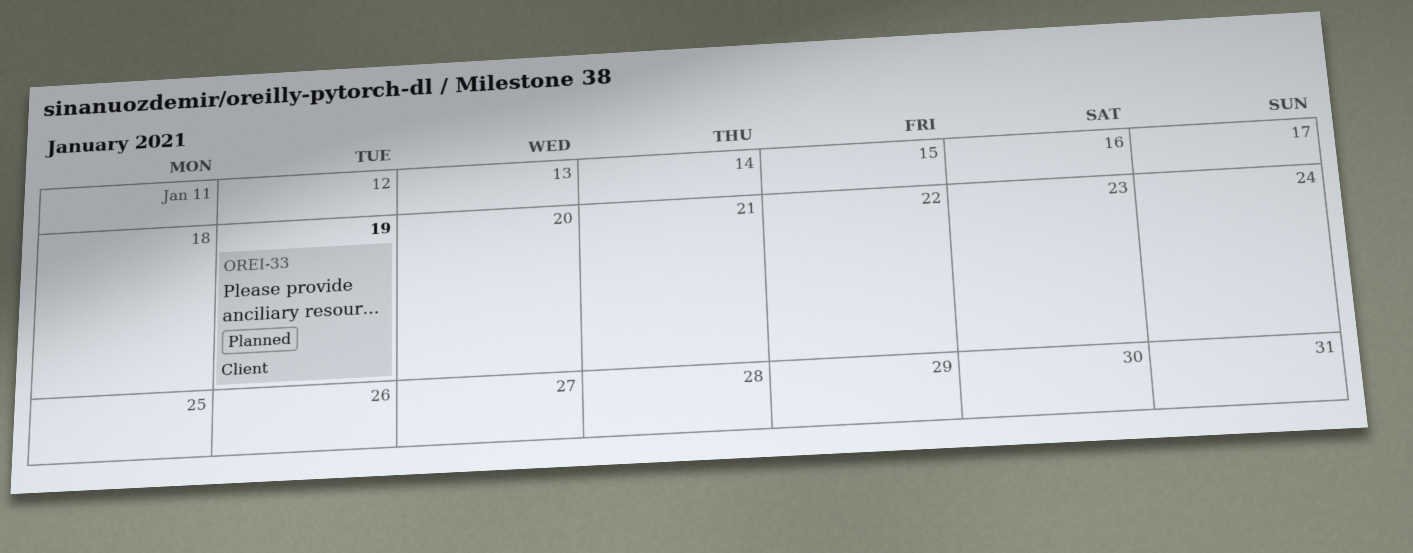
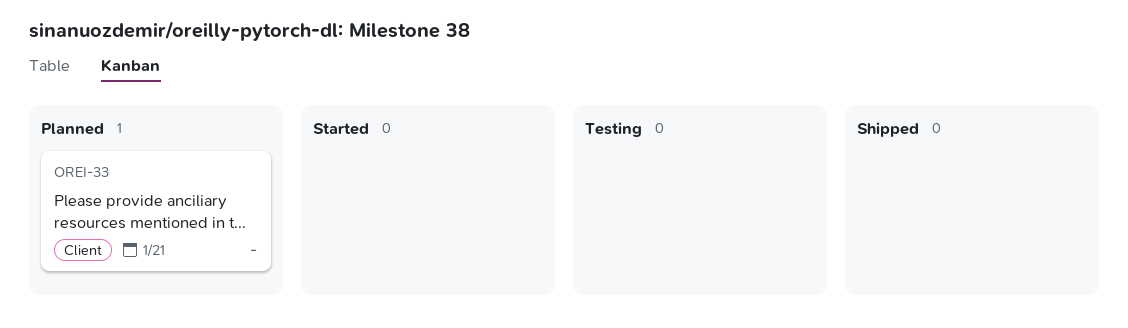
OREI-33, due: Jan 19 -> Jan 21

